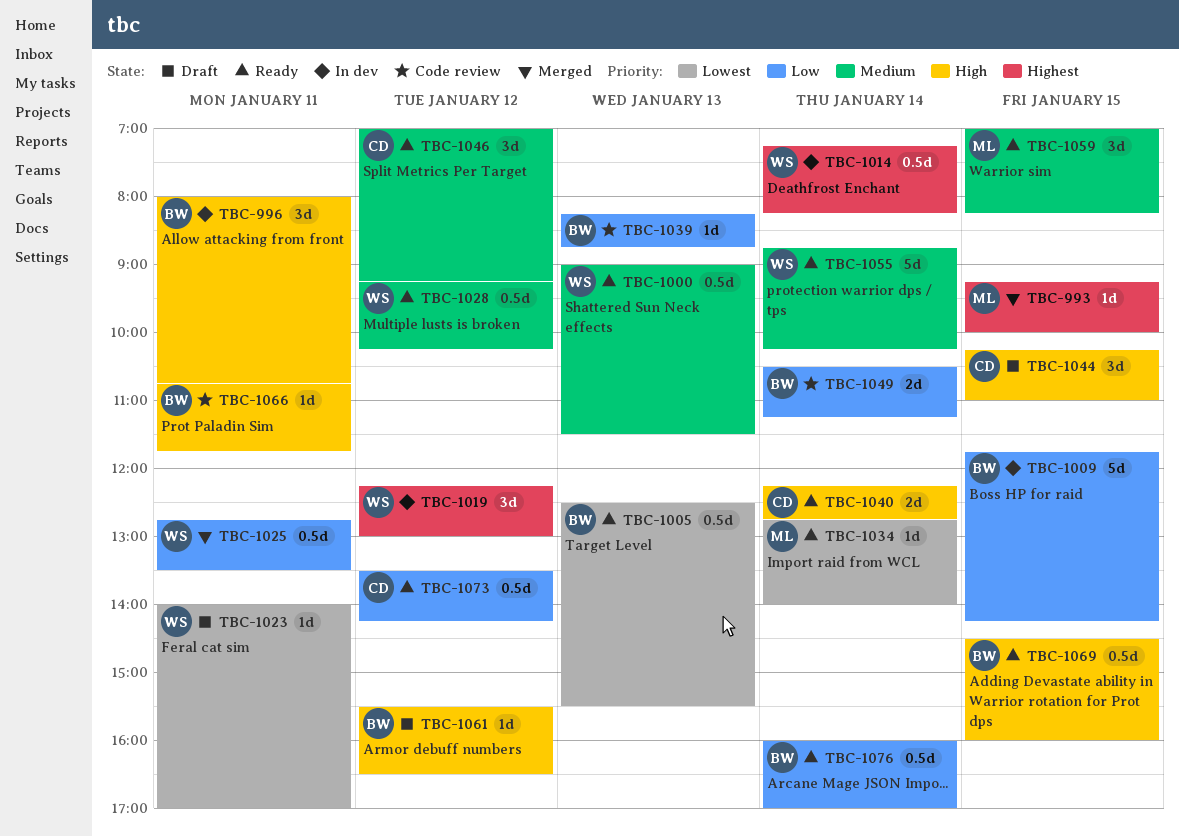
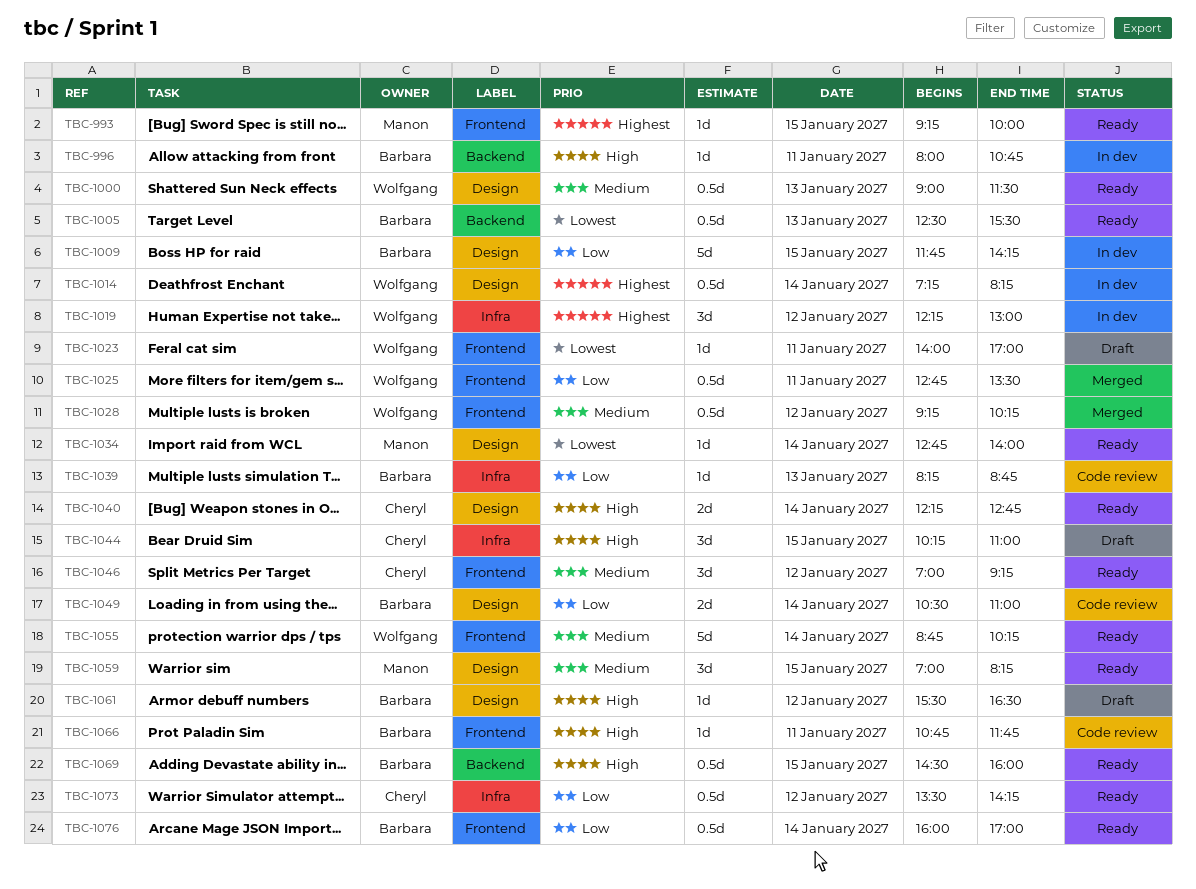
TBC-993, status: Merged -> Ready
TBC-996, estimate: 3d -> 1d
TBC-1028, status: Ready -> Merged
TBC-1049, ends: 11:15 -> 11:00

